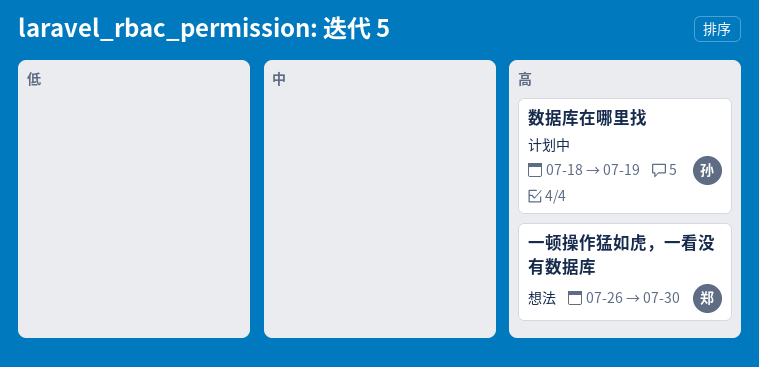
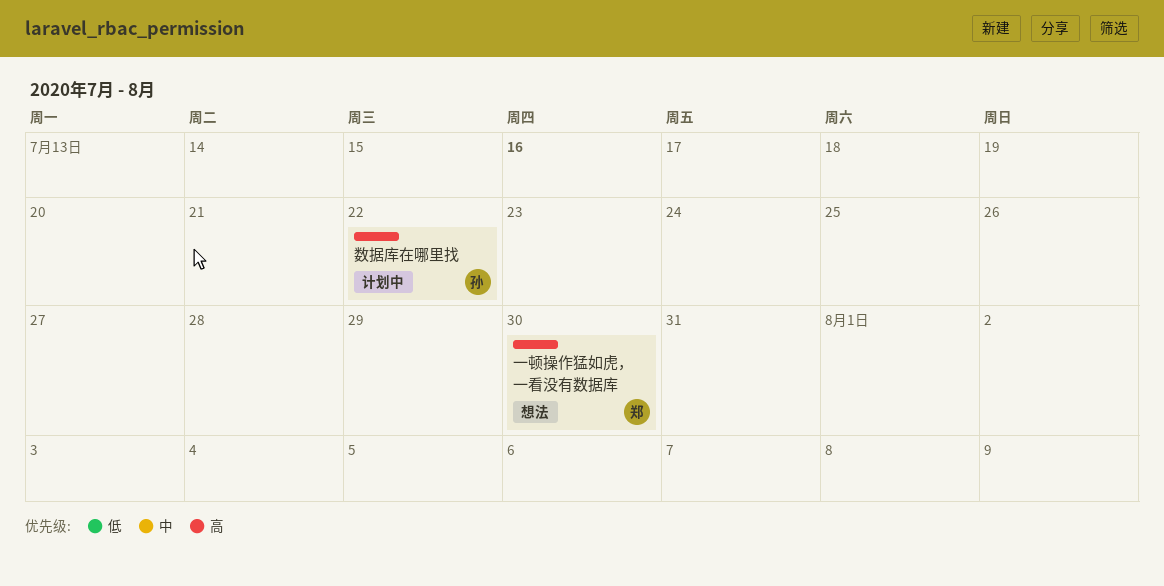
数据库在哪里找, due: Jul 19 -> Jul 22

